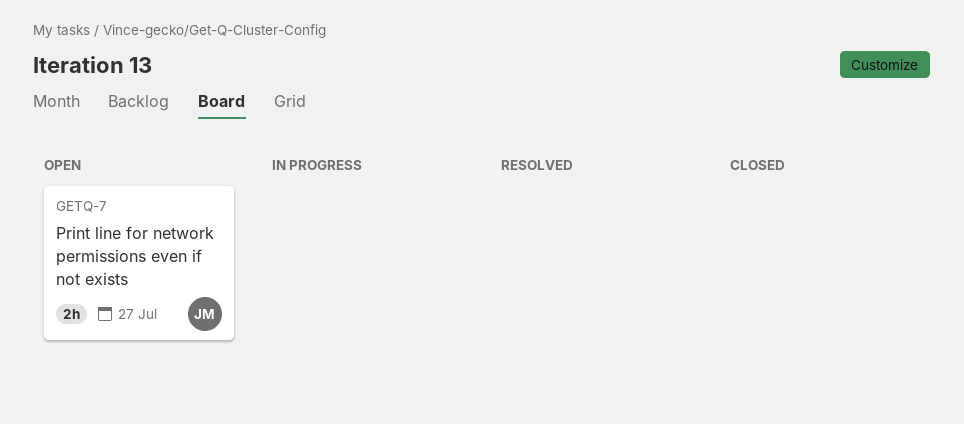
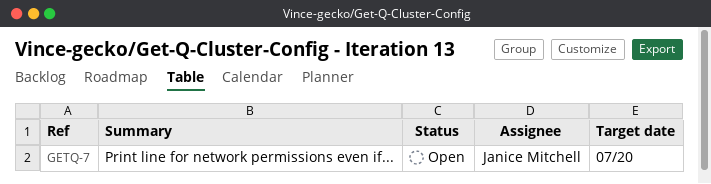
GETQ-7, due: Jul 27 -> Jul 20

